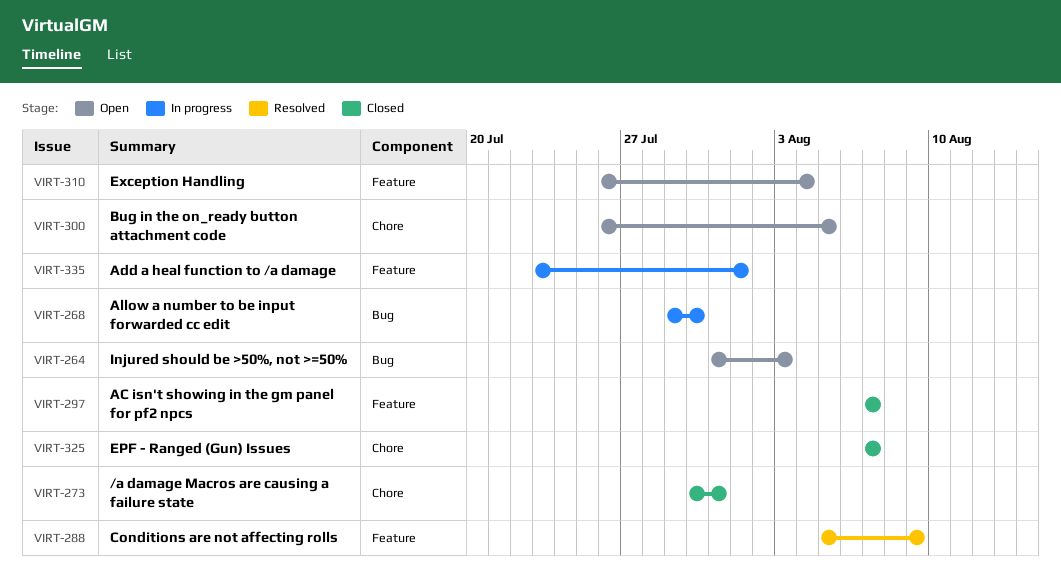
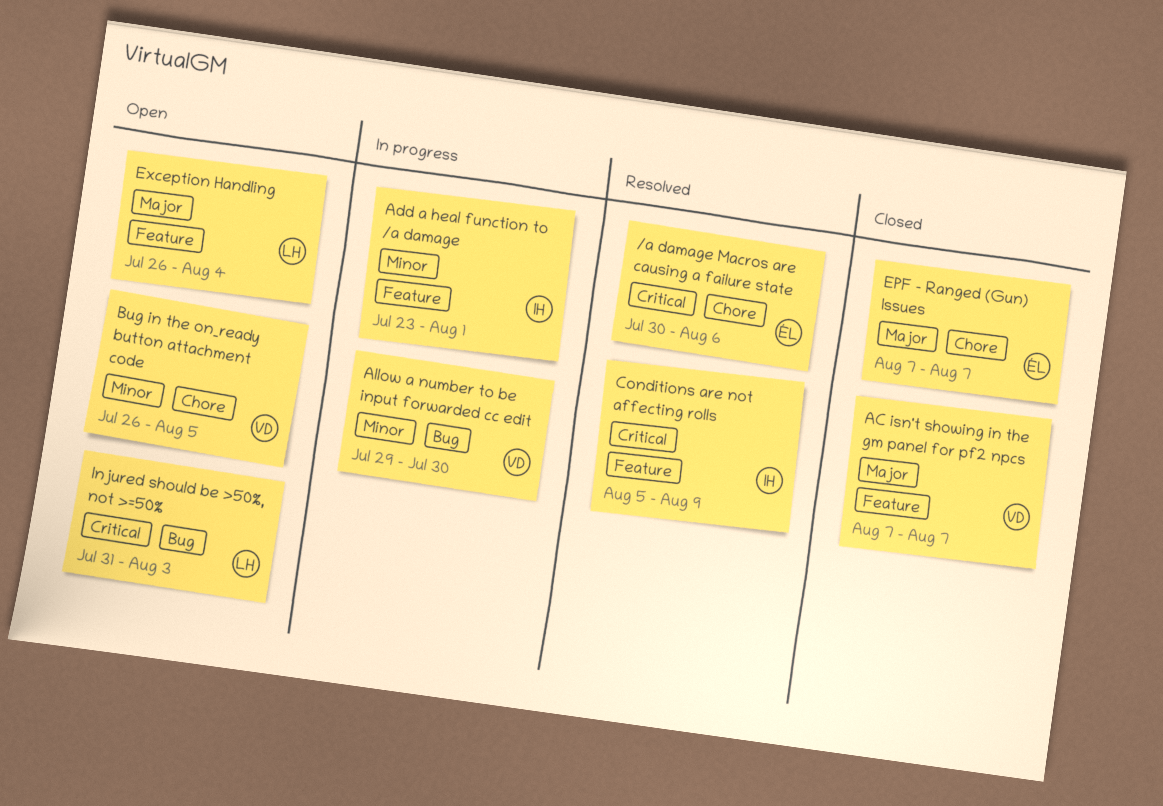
/a damage Macros are causing a failure state, status: Closed -> Resolved
/a damage Macros are causing a failure state, due: Jul 31 -> Aug 6

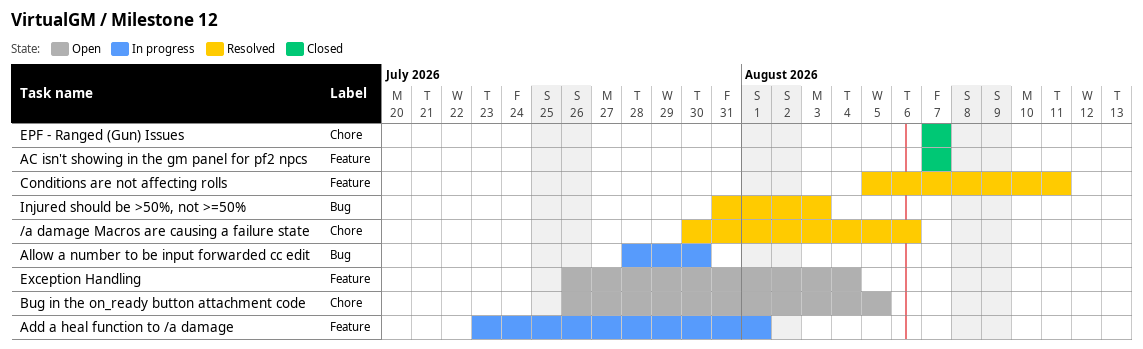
Allow a number to be input forwarded cc edit, start: Jul 29 -> Jul 28
Conditions are not affecting rolls, due: Aug 9 -> Aug 11
Injured should be >50%, not >=50%, status: Open -> Resolved

